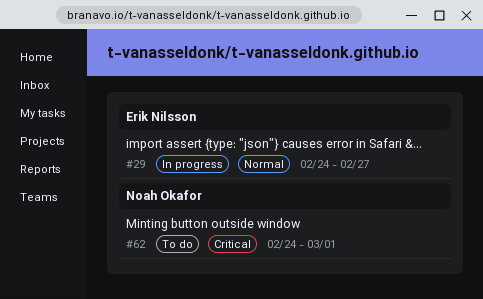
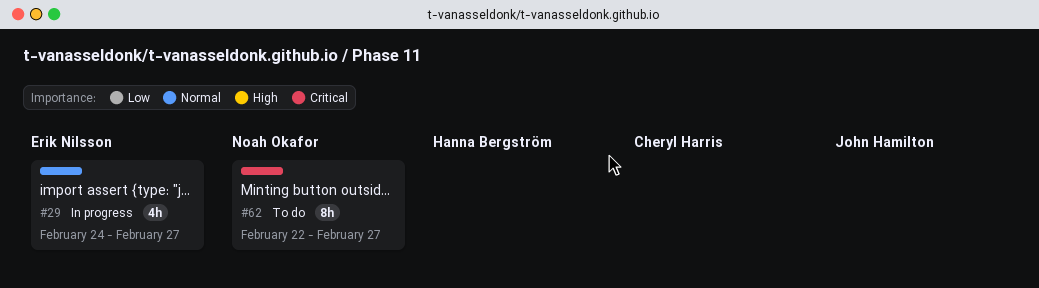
#62, start: Feb 24 -> Feb 22
#62, due: Mar 1 -> Feb 27

